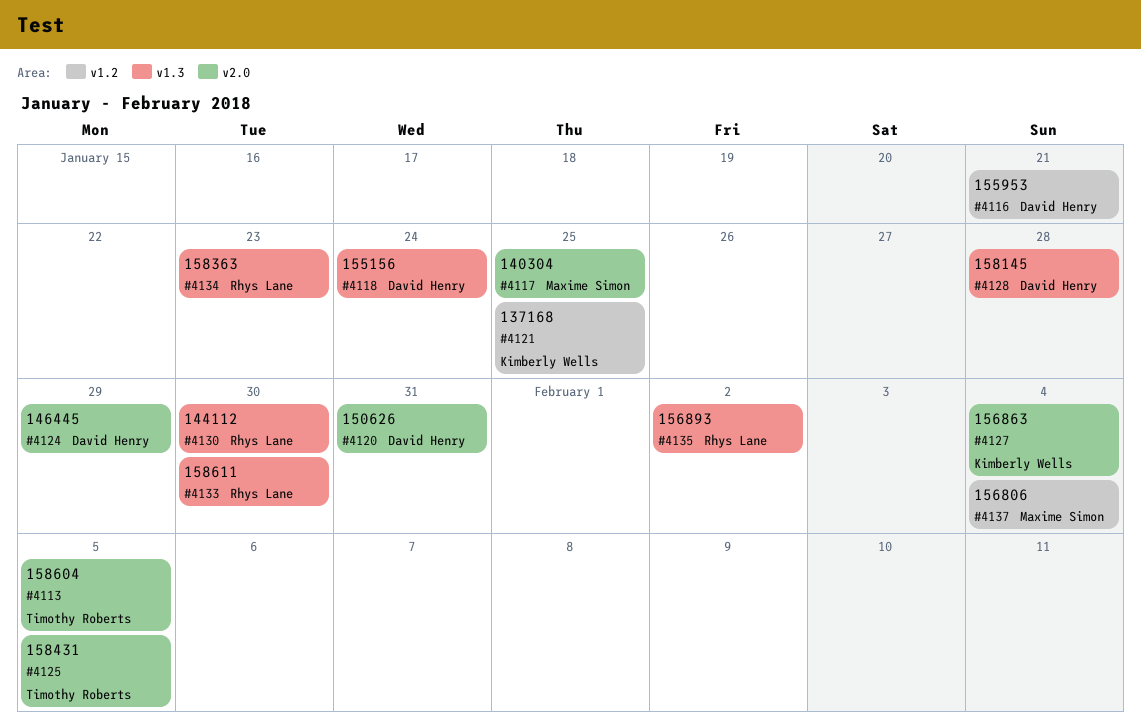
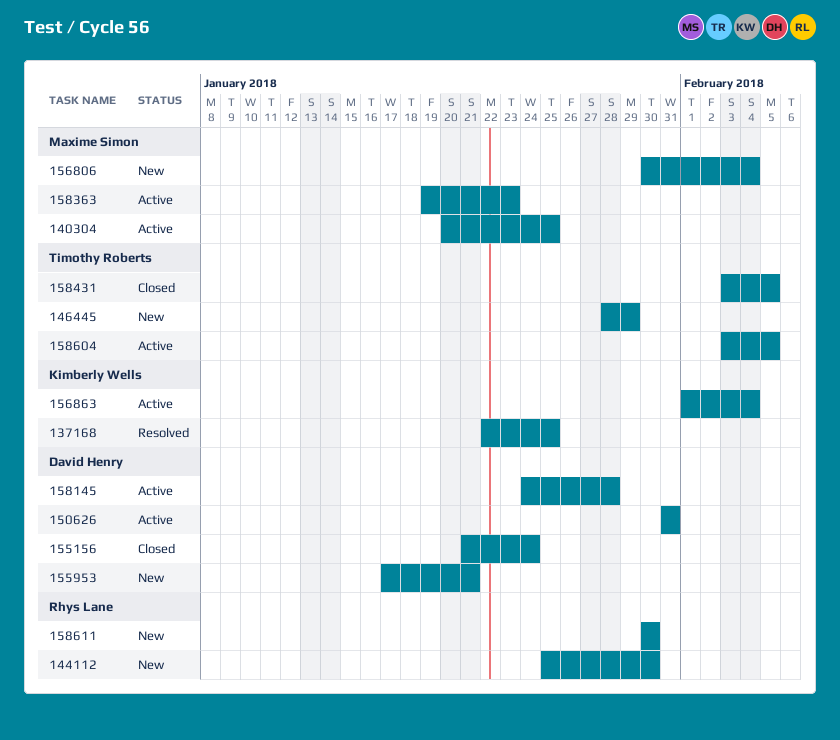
146445, owner: David Henry -> Timothy Roberts
156893: present -> none
158363, owner: Rhys Lane -> Maxime Simon

